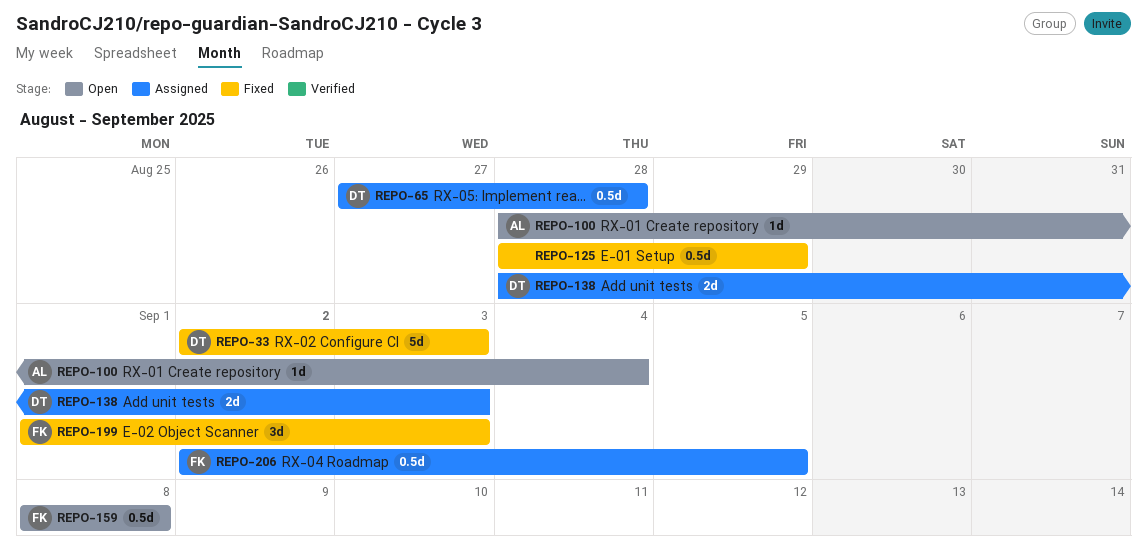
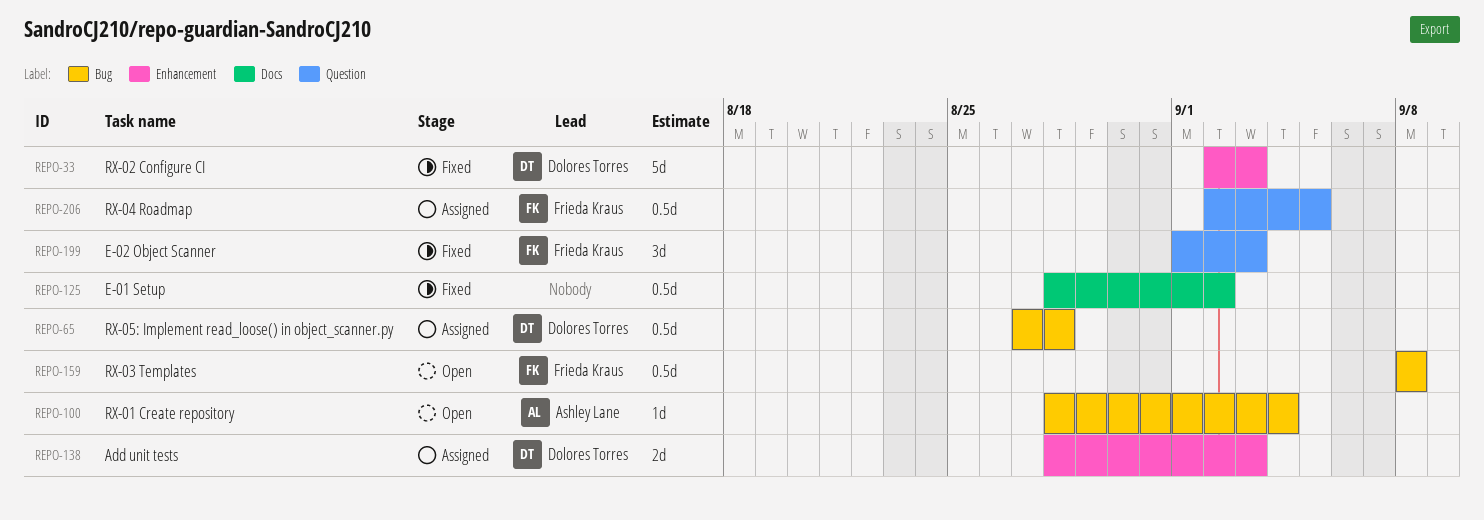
REPO-125, due: Aug 29 -> Sep 2

